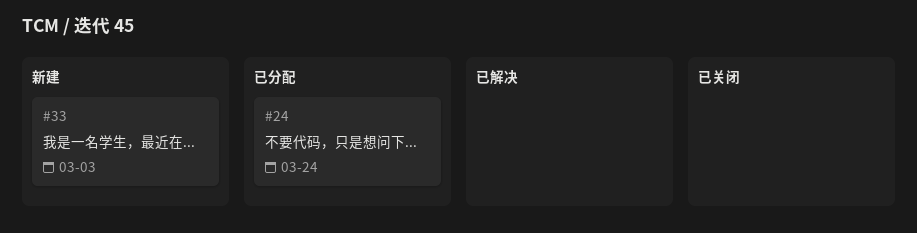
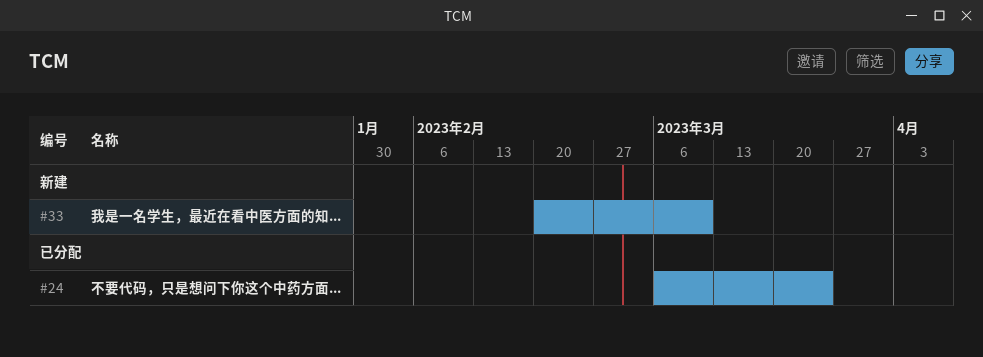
#33, due: Mar 3 -> Mar 10

